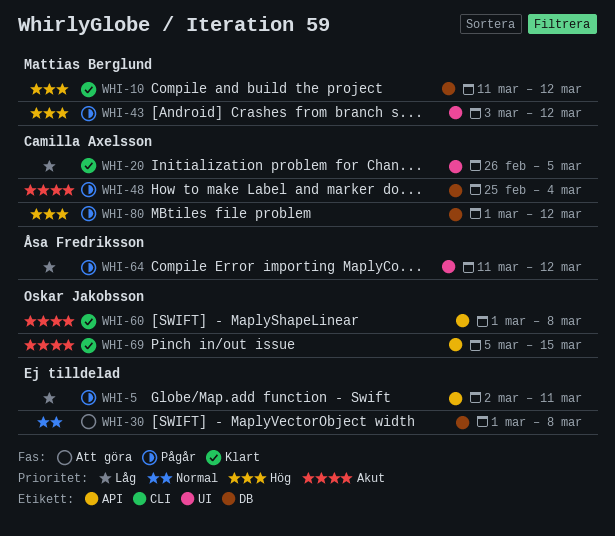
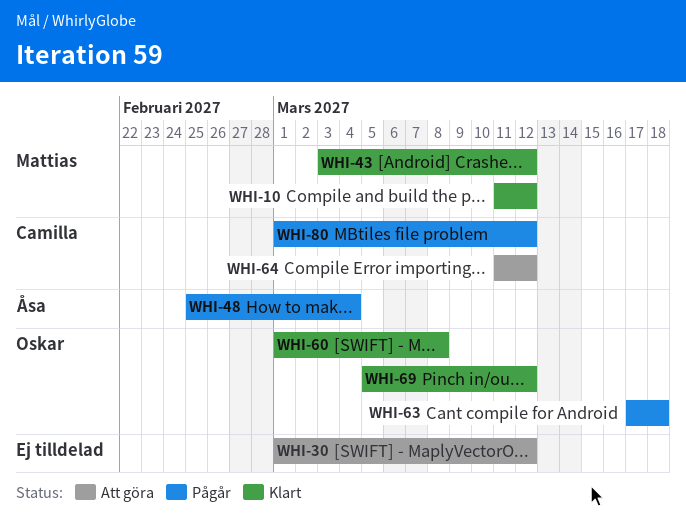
WHI-5: present -> none
WHI-20: present -> none
WHI-30, due: Mar 8 -> Mar 12
WHI-43, status: Pågår -> Klart
WHI-48, owner: Camilla Axelsson -> Åsa Fredriksson
WHI-63: none -> present
WHI-64, status: Pågår -> Att göra
WHI-64, owner: Åsa Fredriksson -> Camilla Axelsson
WHI-69, due: Mar 15 -> Mar 12

